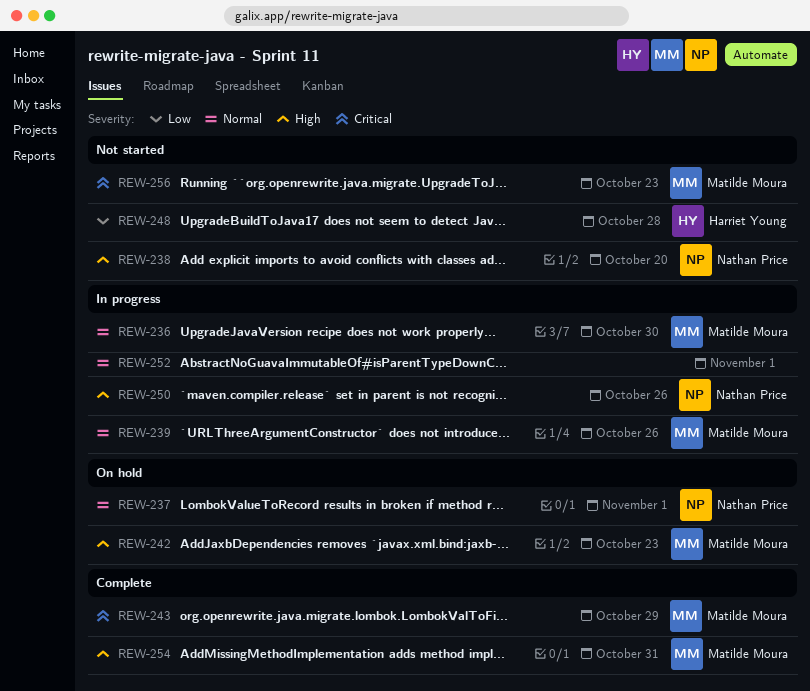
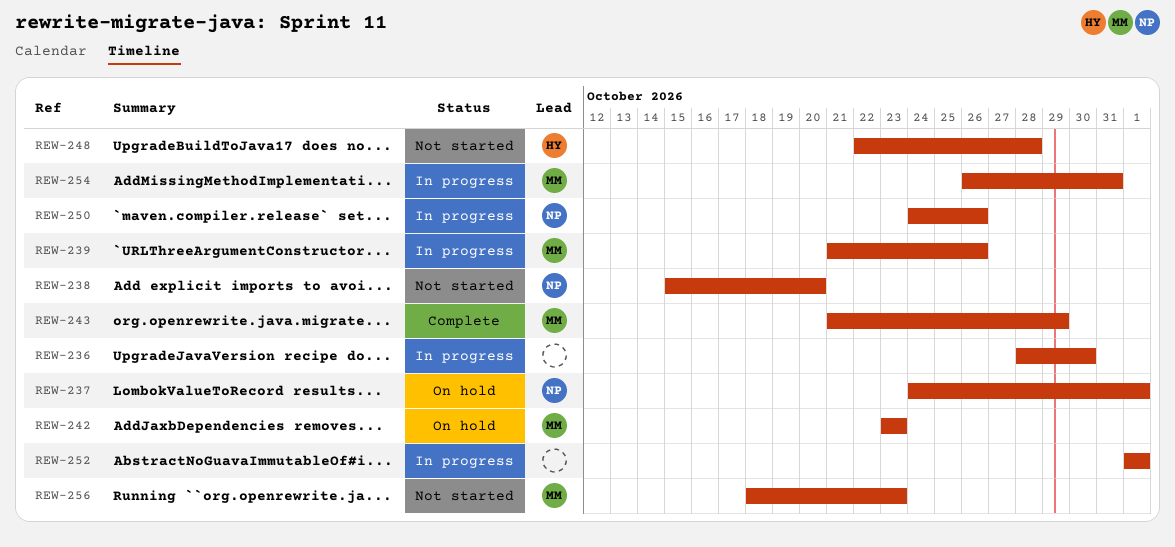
REW-236, owner: Matilde Moura -> none
REW-254, status: Complete -> In progress

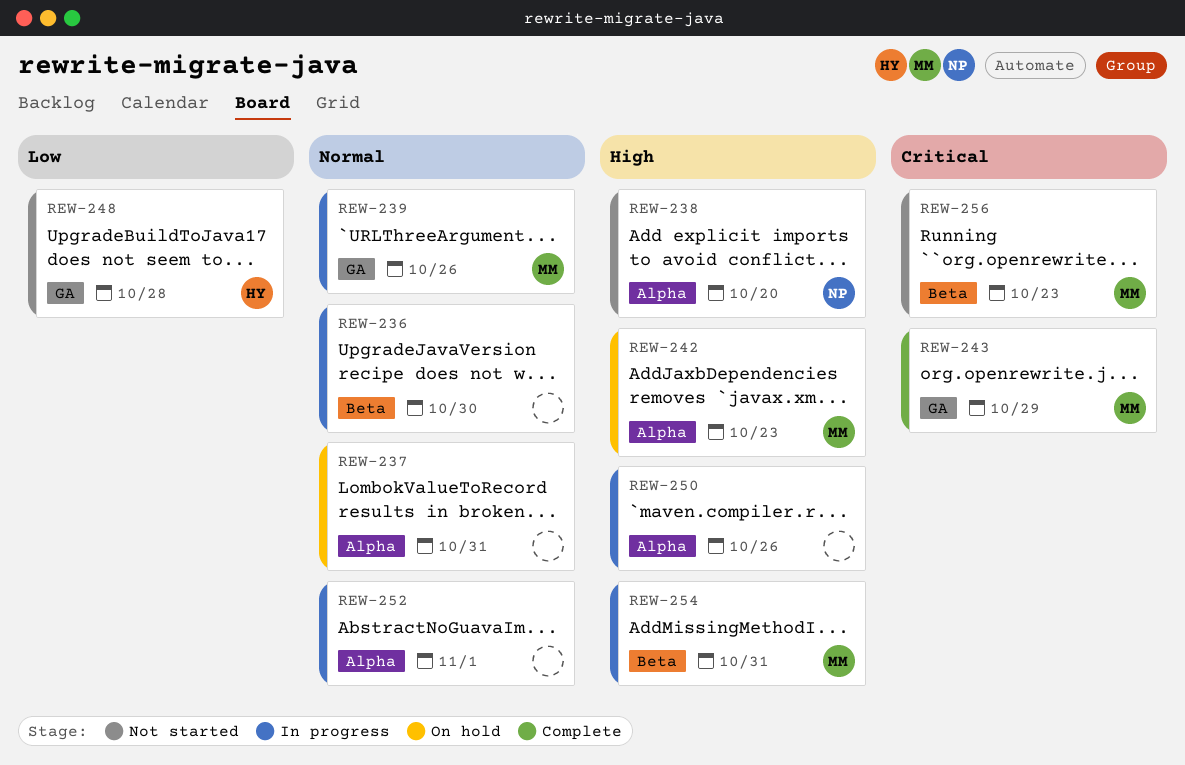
REW-237, owner: NP -> none
REW-237, due: Nov 1 -> Oct 31
REW-250, owner: NP -> none

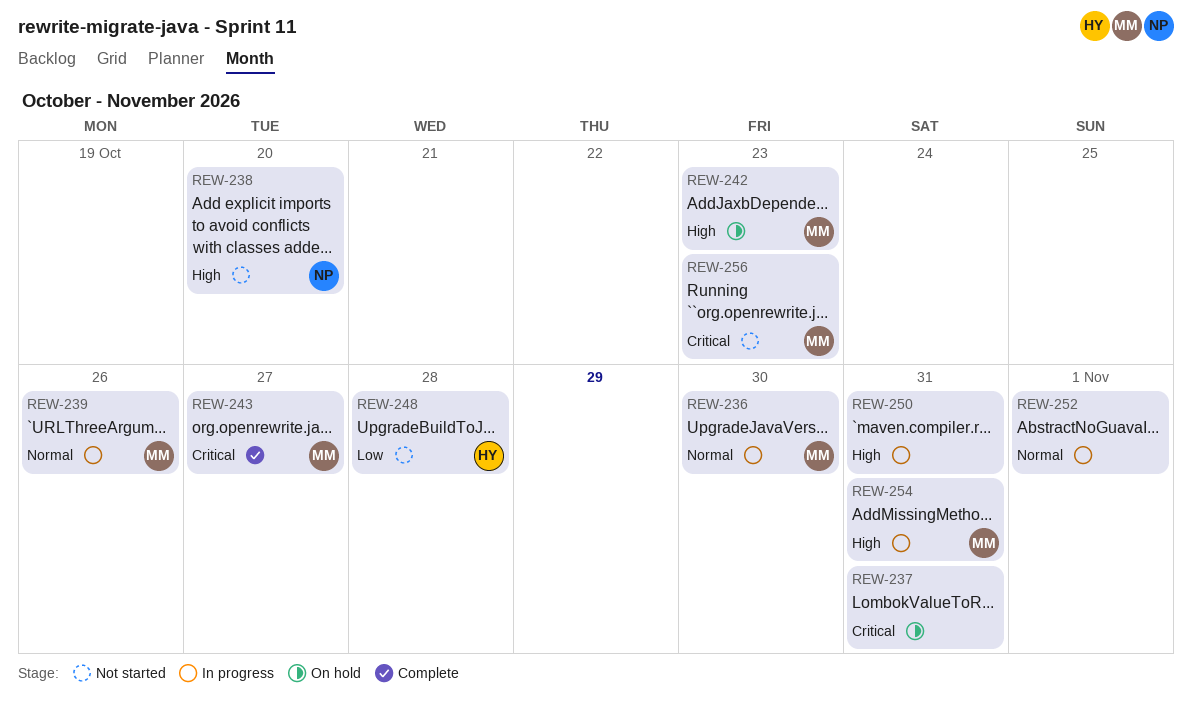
REW-236, owner: none -> MM
REW-237, priority: Normal -> Critical
REW-243, due: Oct 29 -> Oct 27
REW-250, due: Oct 26 -> Oct 31

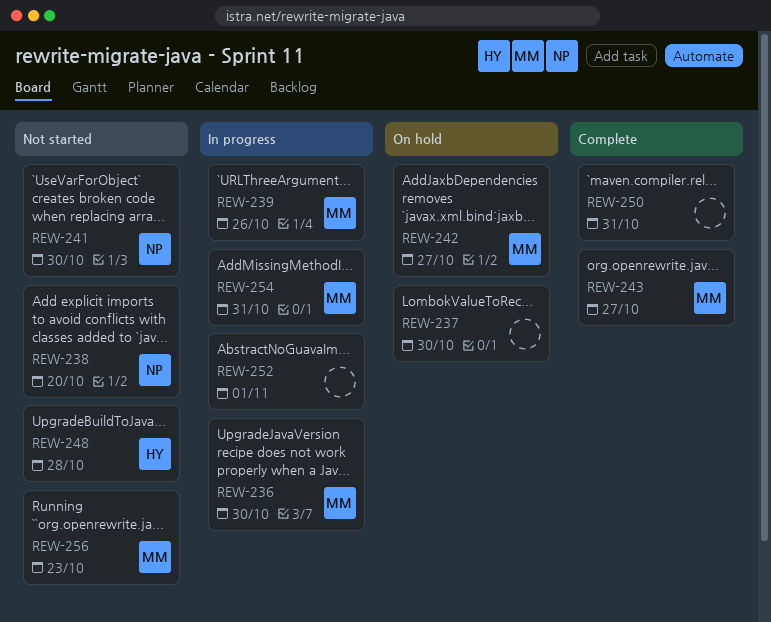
REW-237, due: Oct 31 -> Oct 30
REW-241: none -> present
REW-242, due: Oct 23 -> Oct 27
REW-250, status: In progress -> Complete

